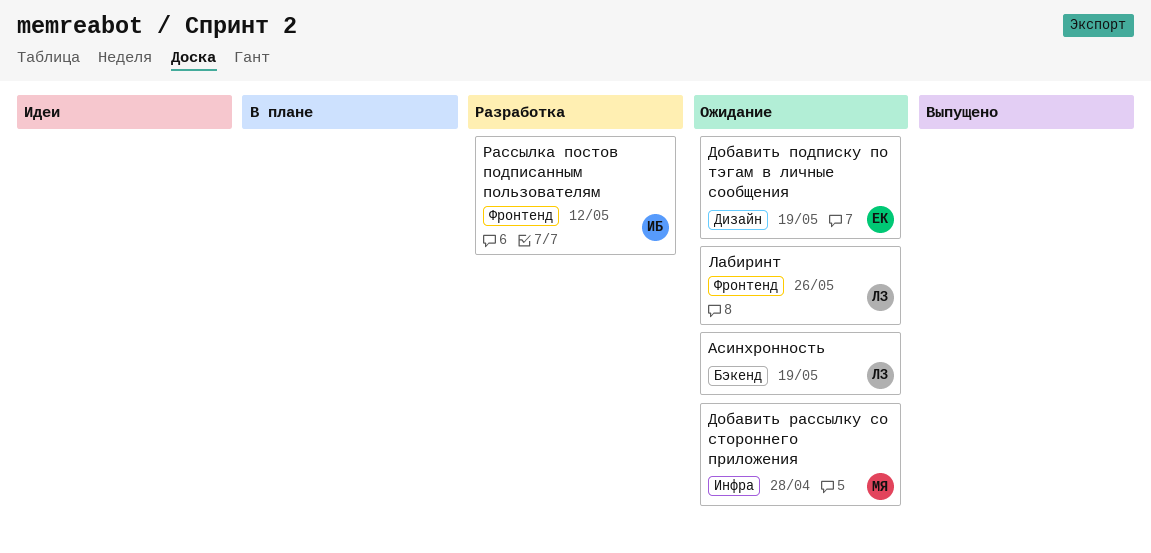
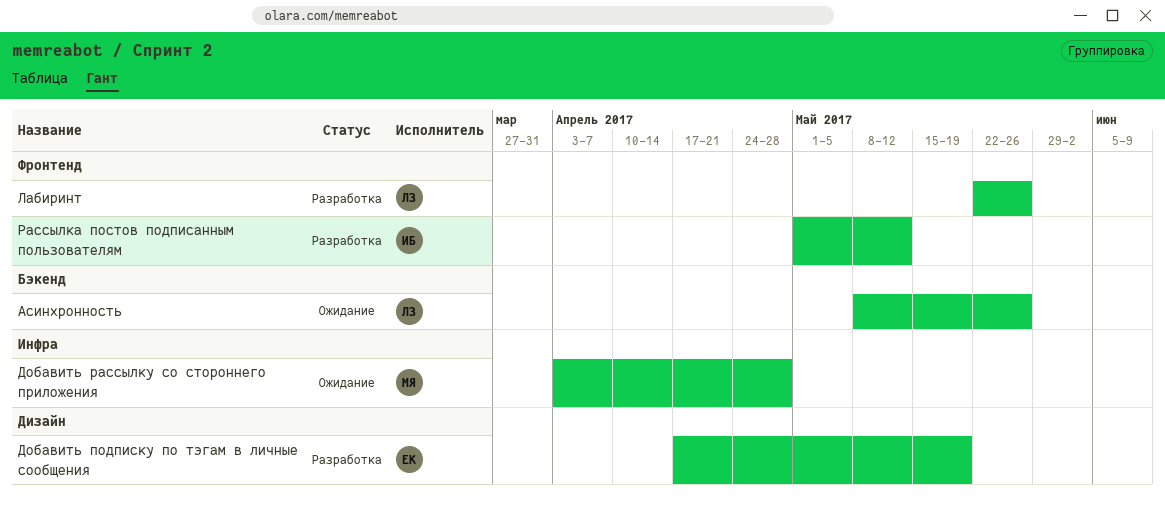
Асинхронность, due: May 19 -> May 26
Добавить подписку по тэгам в личные сообщения, status: Ожидание -> Разработка
Лабиринт, status: Ожидание -> Разработка

